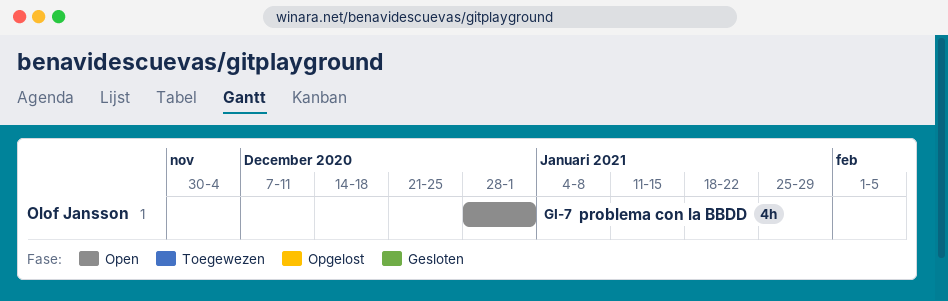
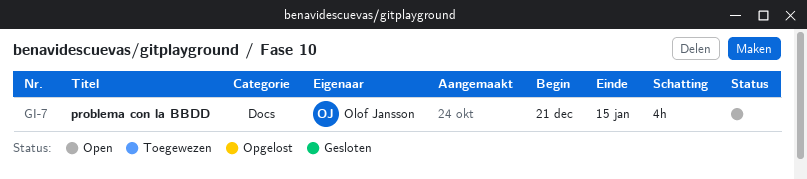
GI-7, start: Dec 28 -> Dec 21
GI-7, due: Jan 1 -> Jan 15

